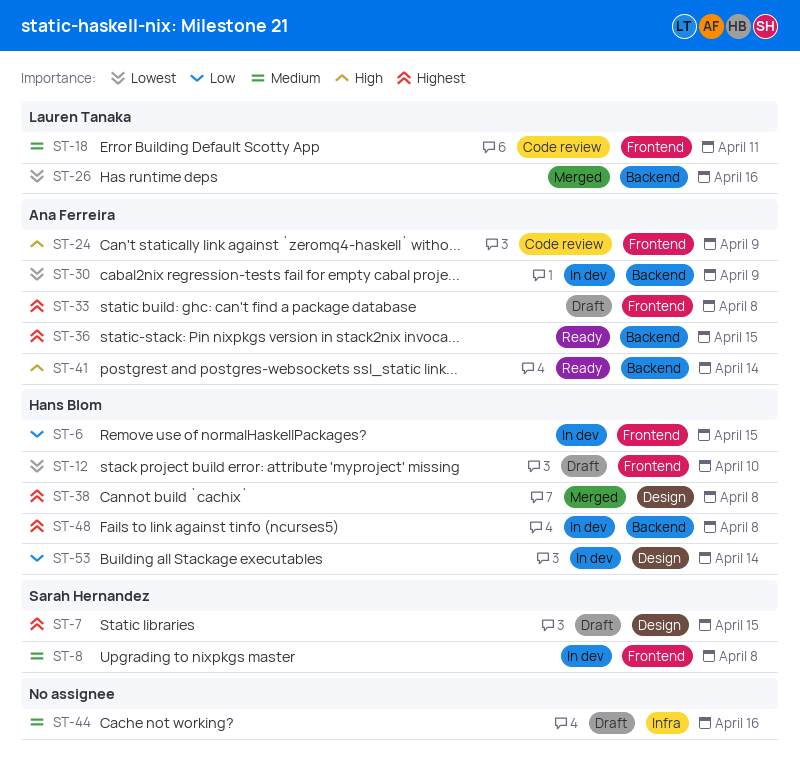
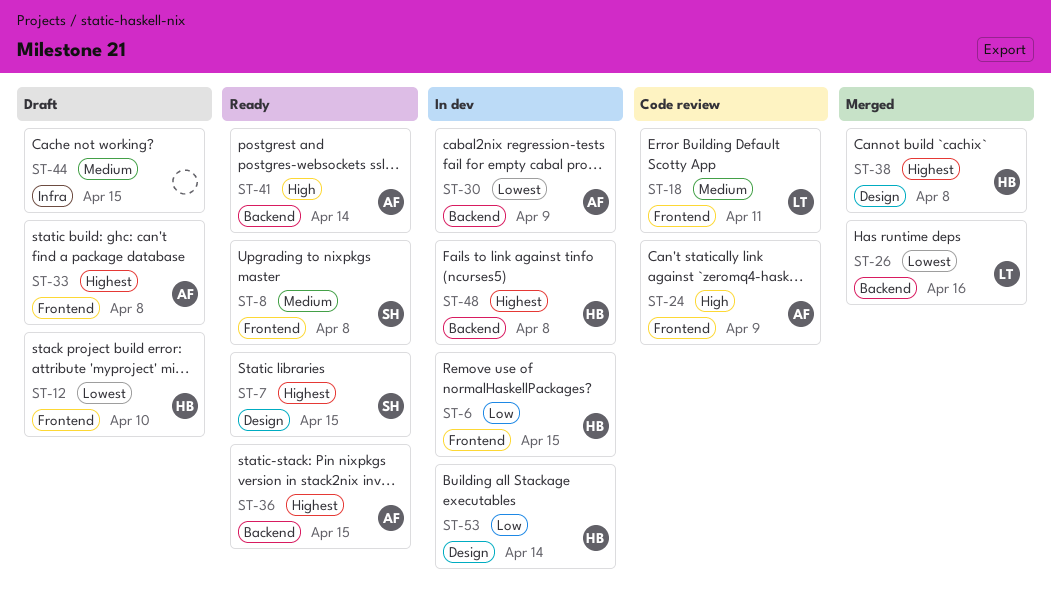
ST-7, status: Draft -> Ready
ST-8, status: In dev -> Ready
ST-44, due: Apr 16 -> Apr 15

